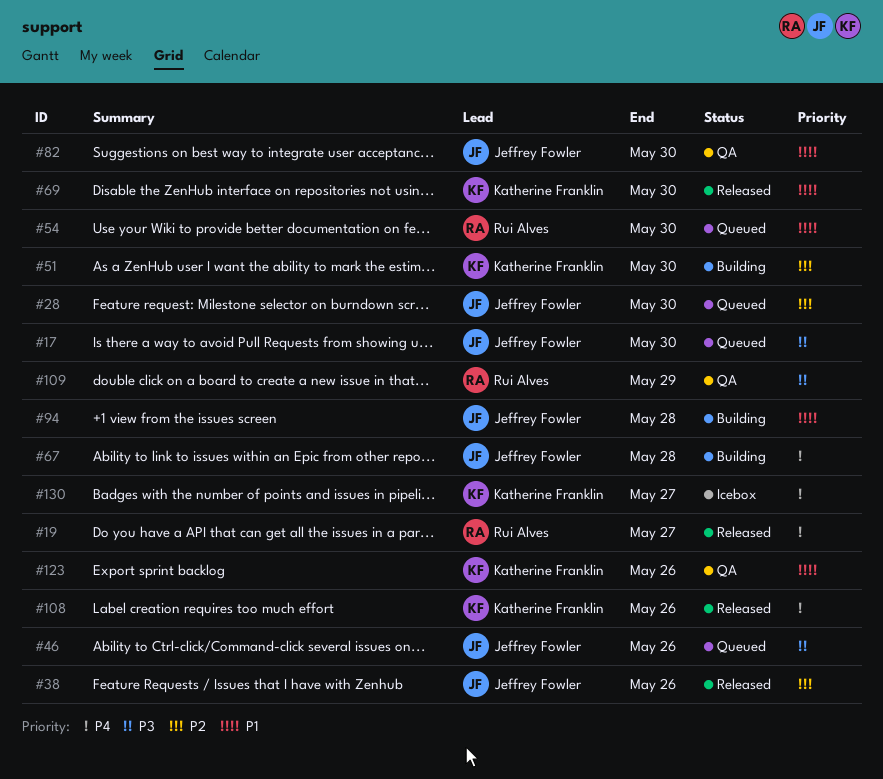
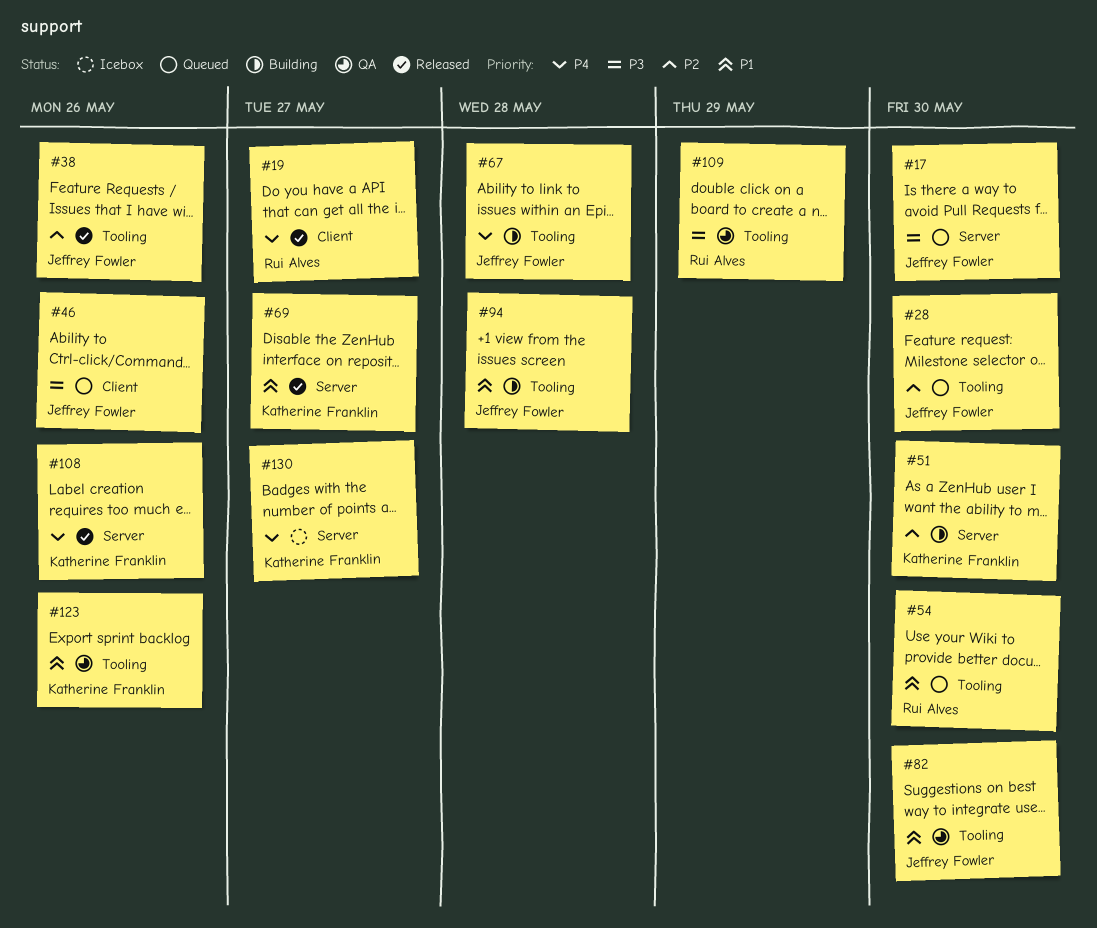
#69, due: May 30 -> May 27

